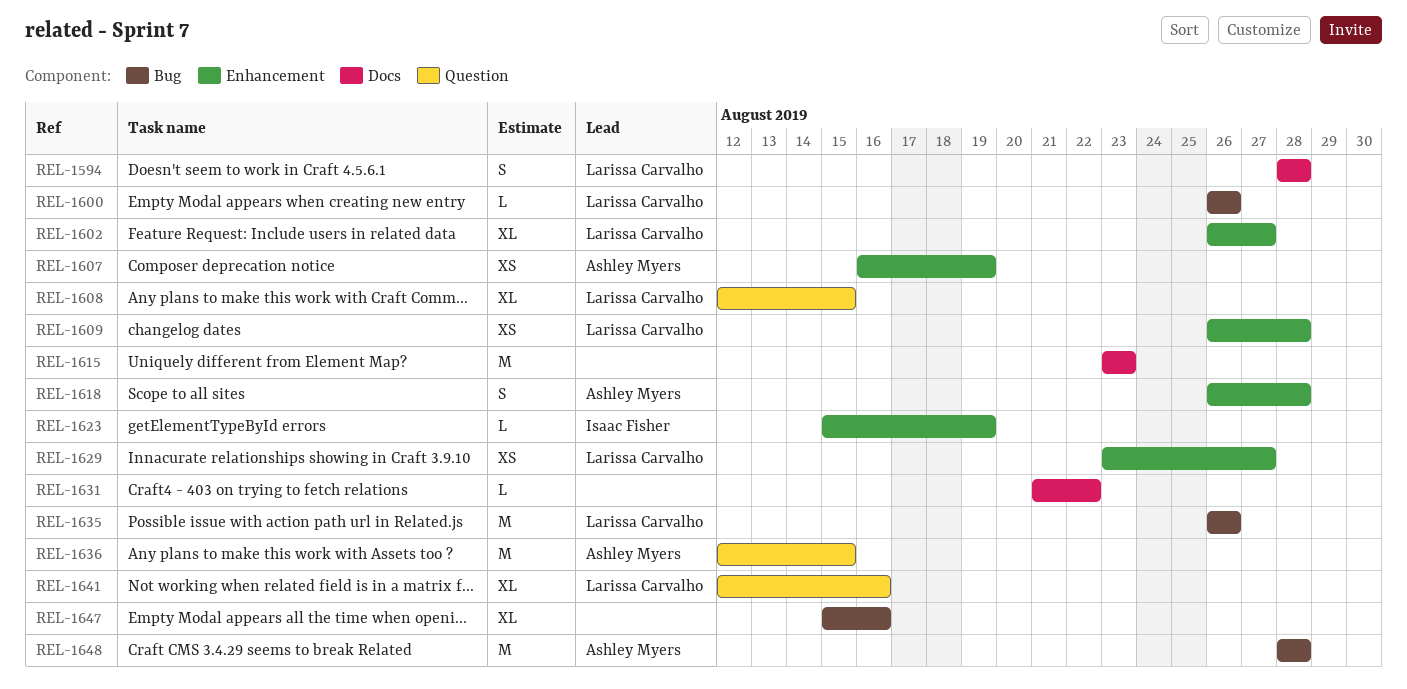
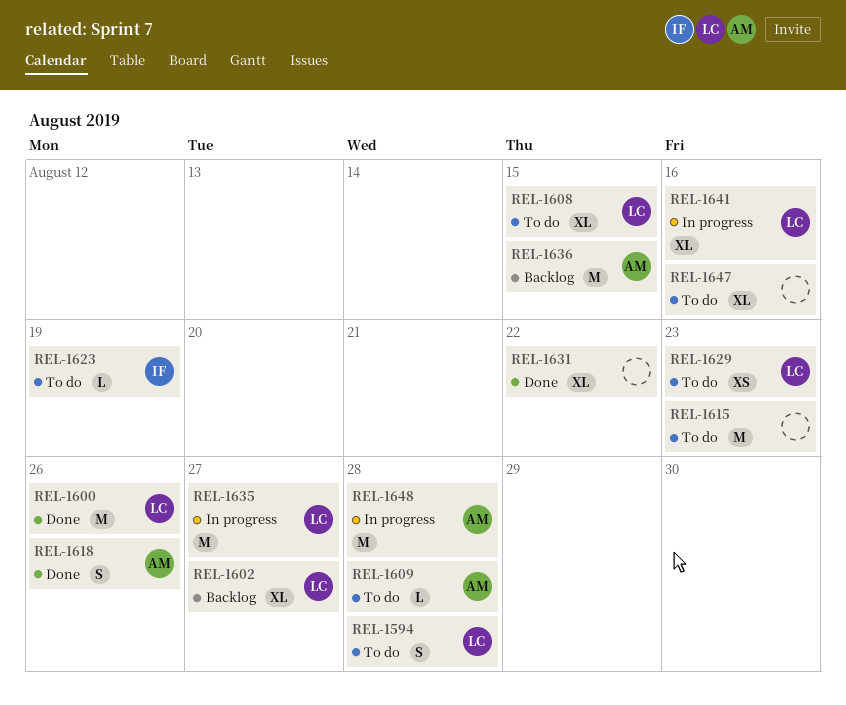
REL-1600, estimate: L -> M
REL-1607: present -> none
REL-1609, owner: Larissa Carvalho -> Ashley Myers
REL-1609, estimate: XS -> L
REL-1618, due: Aug 28 -> Aug 26
REL-1629, due: Aug 27 -> Aug 23
REL-1631, estimate: L -> XL
REL-1635, due: Aug 26 -> Aug 27

